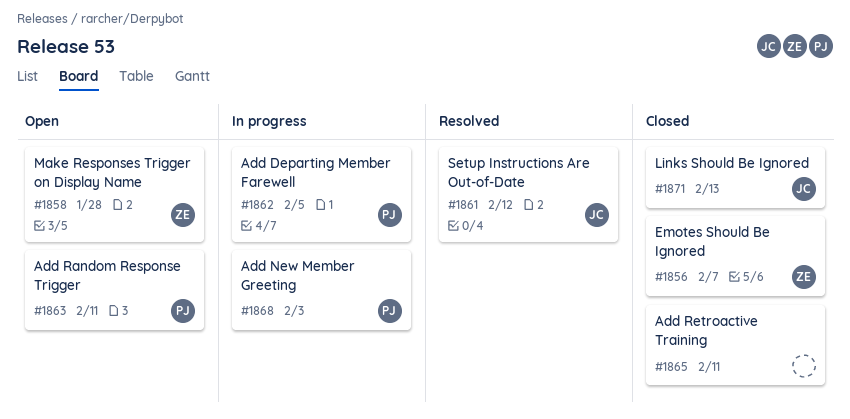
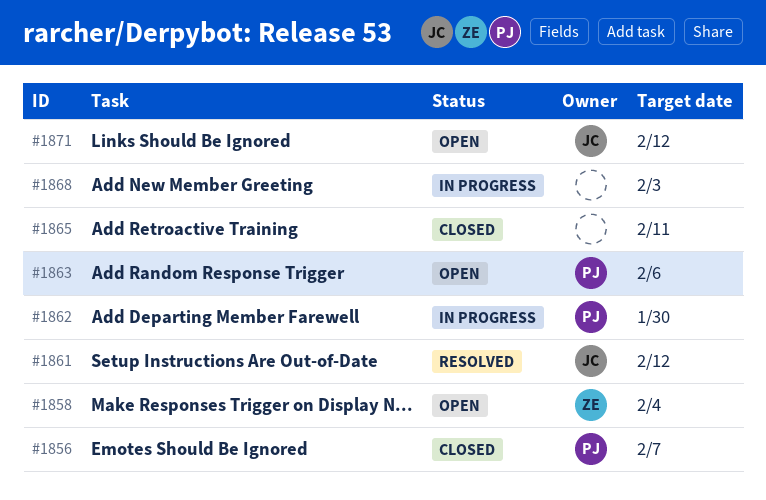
#1856, owner: ZE -> PJ
#1858, due: Jan 28 -> Feb 4
#1862, due: Feb 5 -> Jan 30
#1863, due: Feb 11 -> Feb 6
#1868, owner: PJ -> none
#1871, status: Closed -> Open
#1871, due: Feb 13 -> Feb 12

